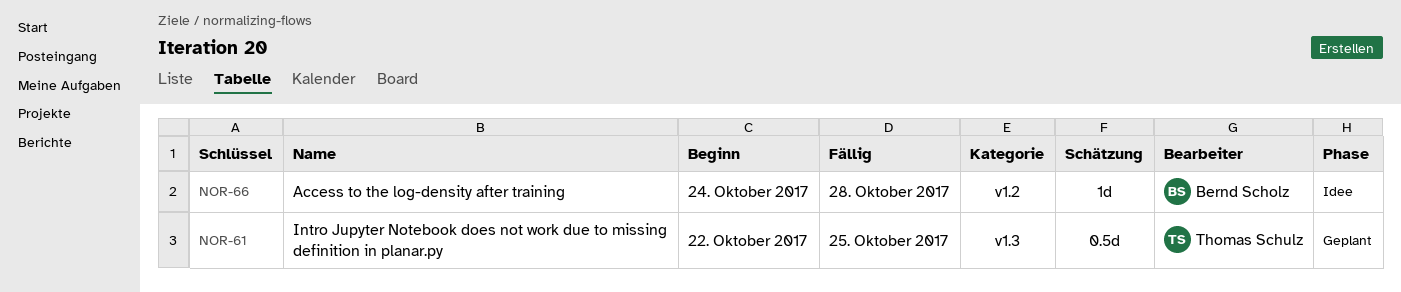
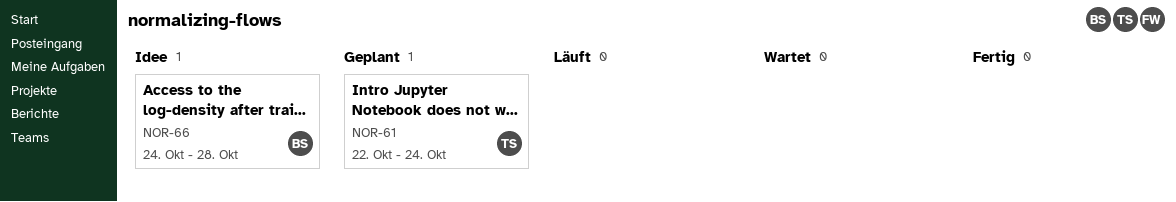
NOR-61, due: Oct 25 -> Oct 24

